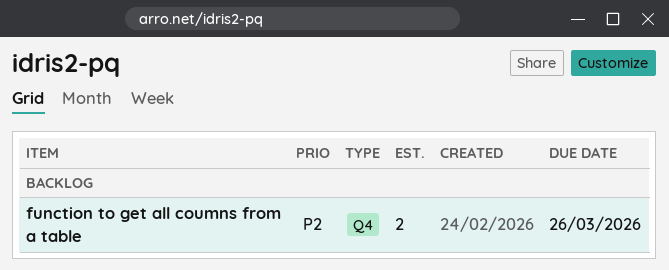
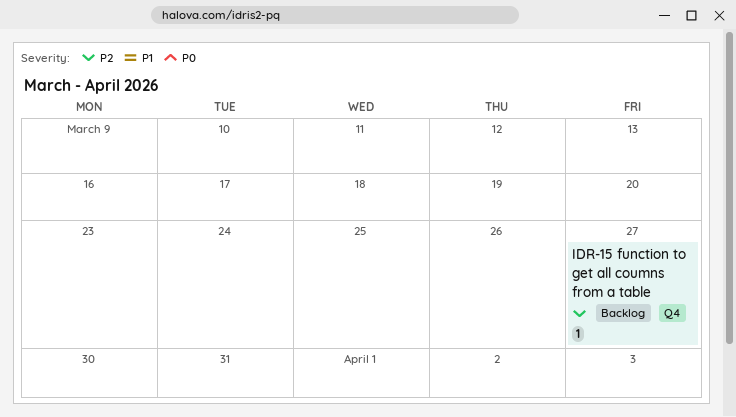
function to get all coumns from a table, estimate: 2 -> 1
function to get all coumns from a table, due: Mar 26 -> Mar 27

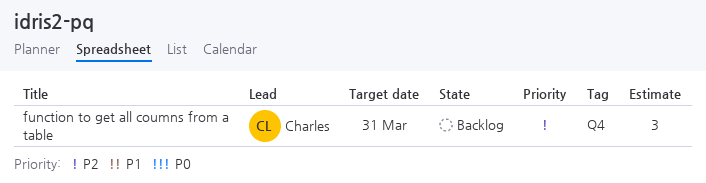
function to get all coumns from a table, estimate: 1 -> 3
function to get all coumns from a table, due: Mar 27 -> Mar 31

